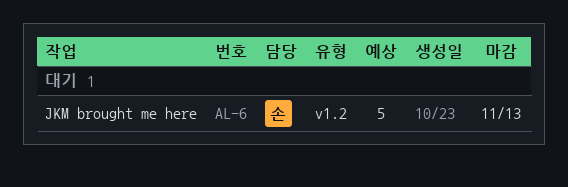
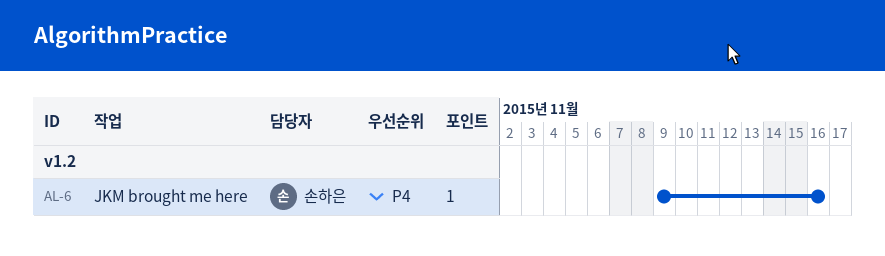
AL-6, estimate: 5 -> 1
AL-6, due: Nov 13 -> Nov 16

